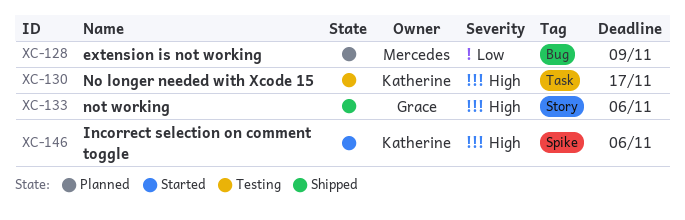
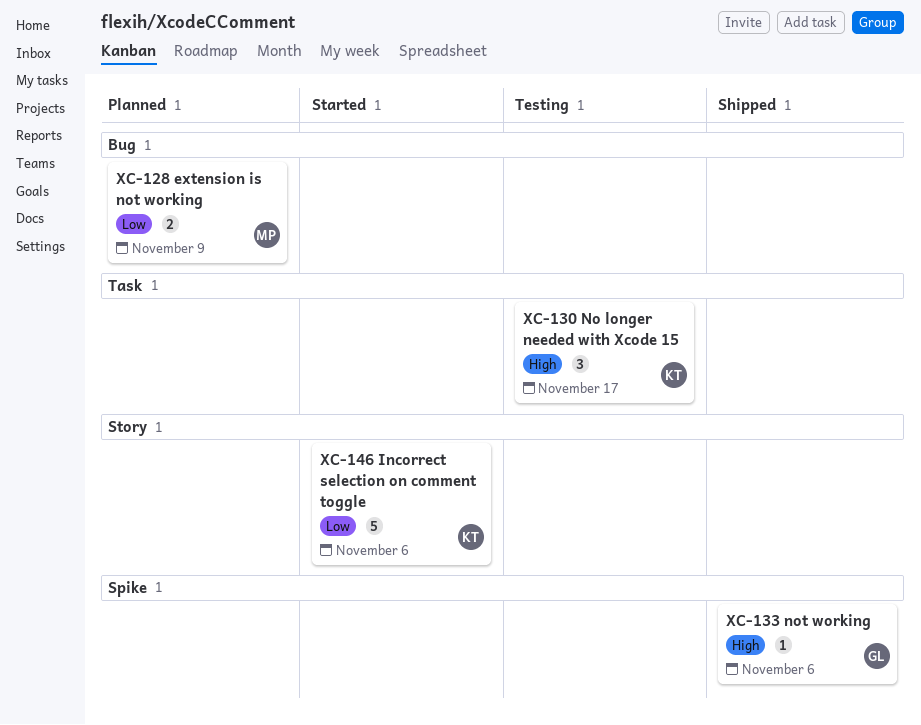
XC-133, label: Story -> Spike
XC-146, priority: High -> Low
XC-146, label: Spike -> Story

